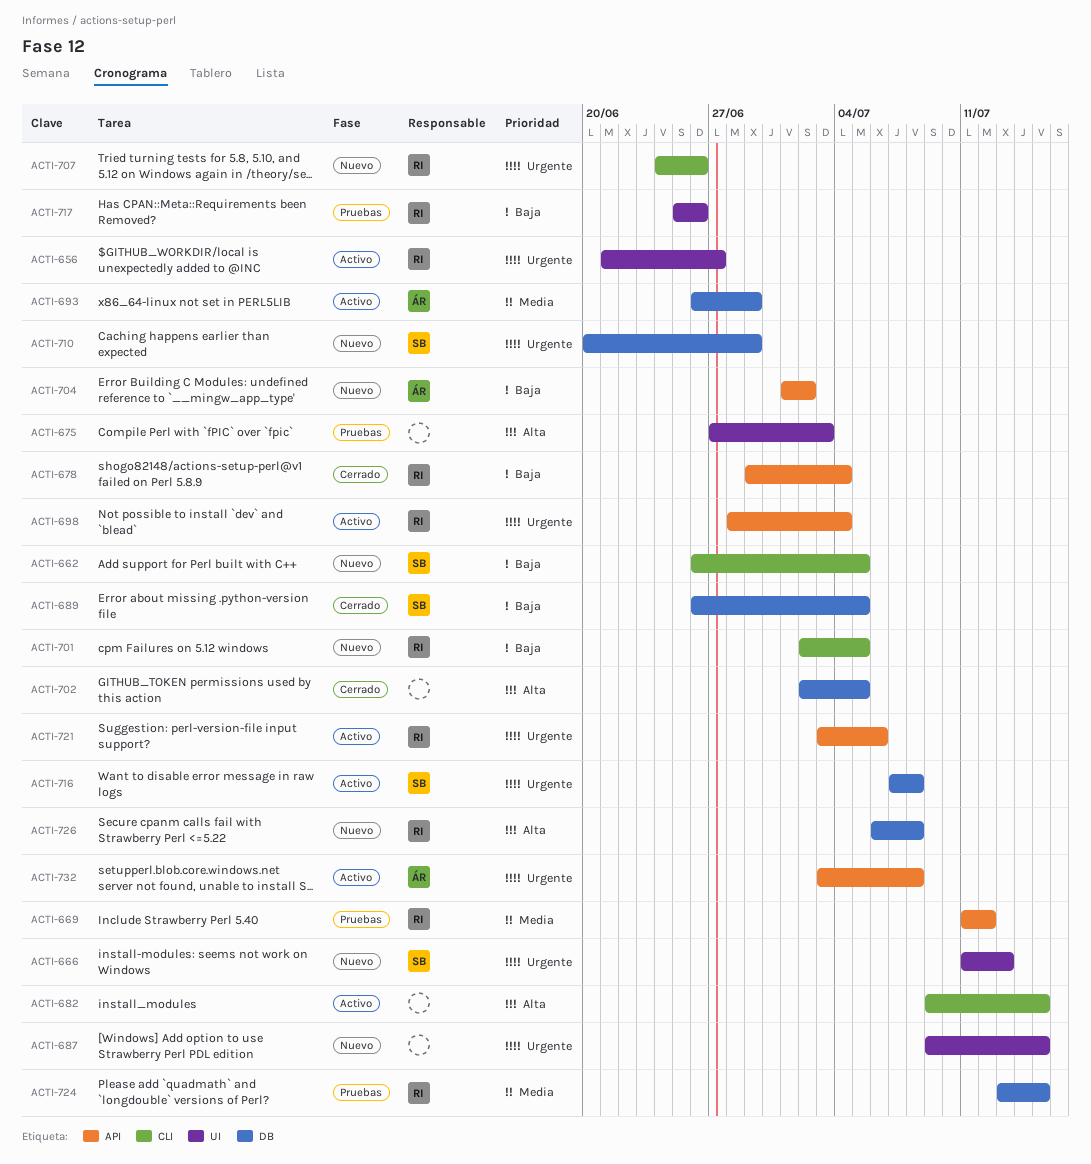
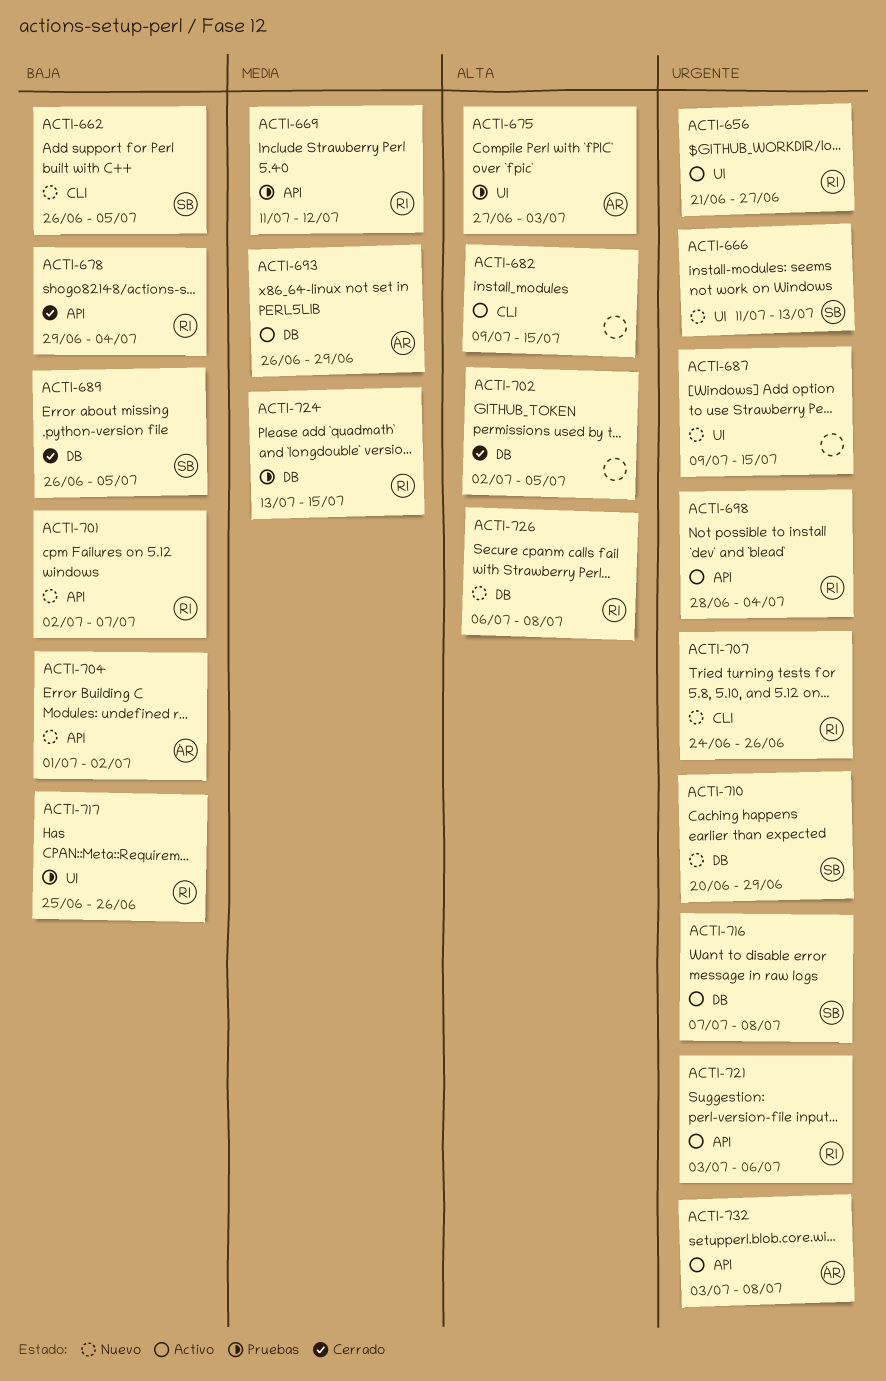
ACTI-675, owner: none -> ÁR
ACTI-701, label: CLI -> API
ACTI-701, due: Jul 5 -> Jul 7

